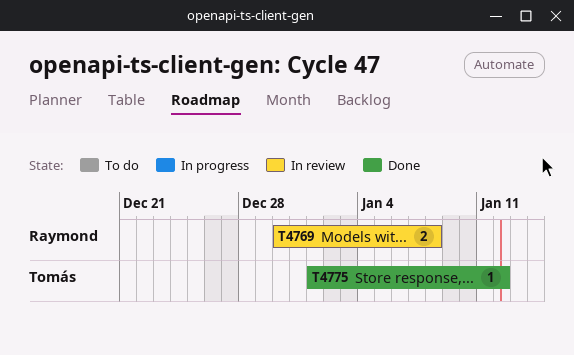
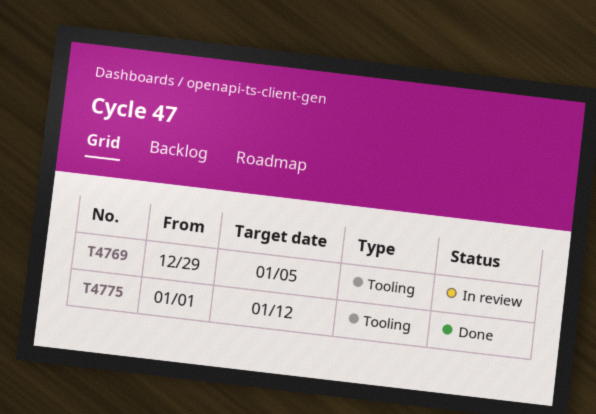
T4769, start: Dec 30 -> Dec 29
T4769, due: Jan 8 -> Jan 5

